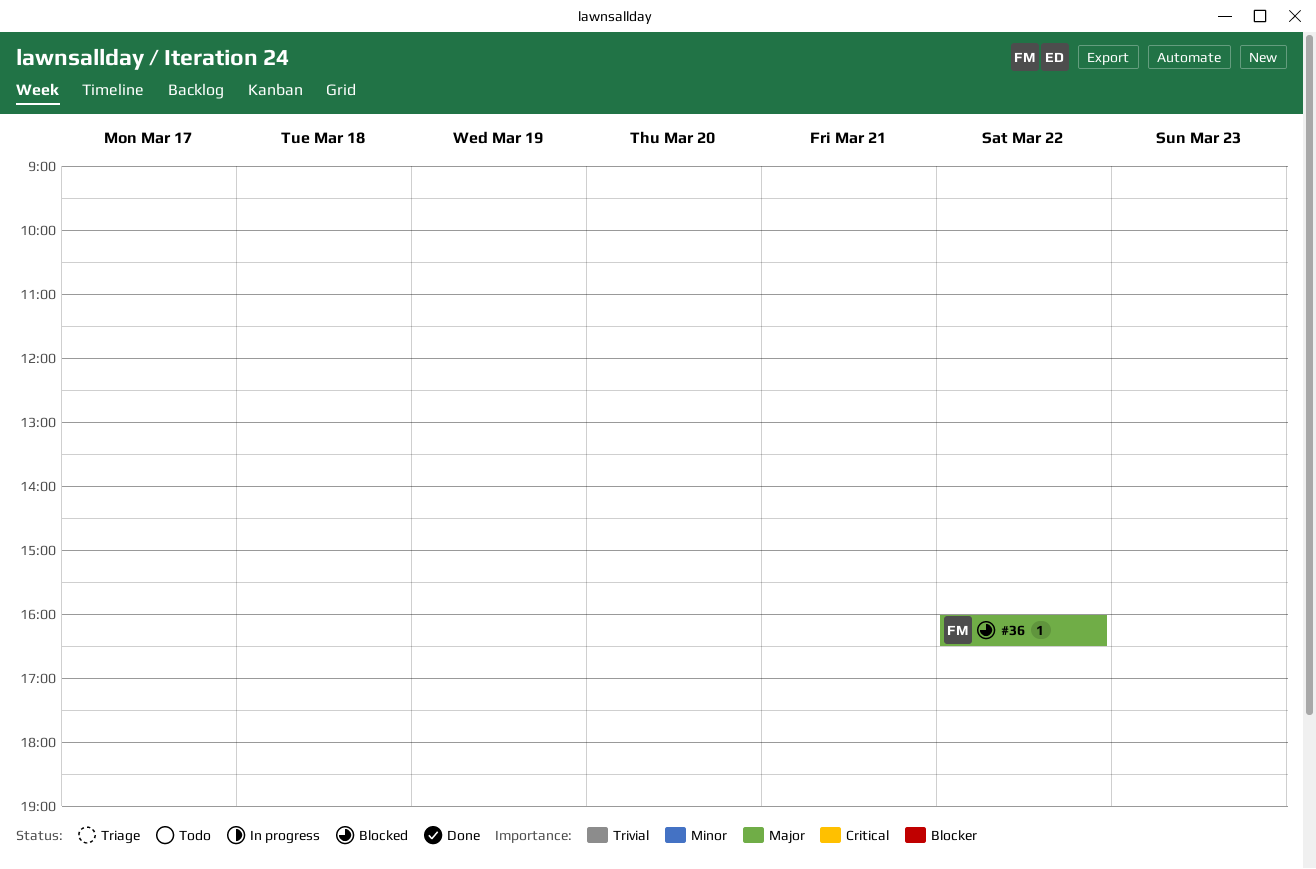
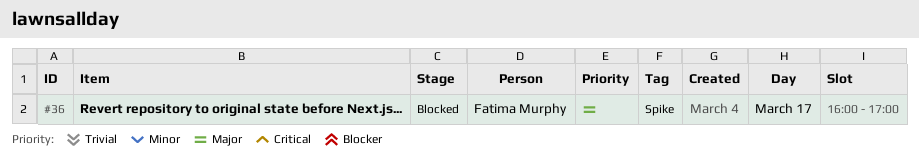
#36, day: Mar 22 -> Mar 17
#36, ends: 16:30 -> 17:00

